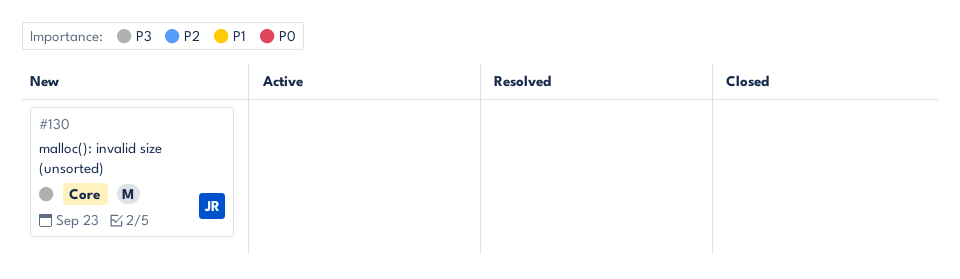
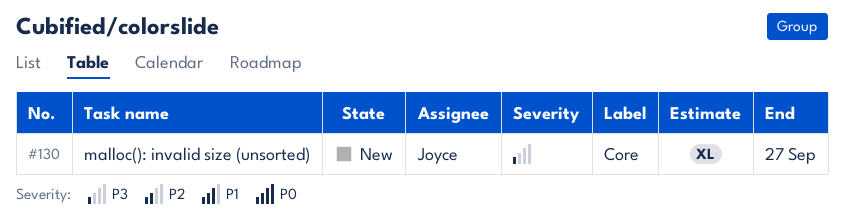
#130, estimate: M -> XL
#130, due: Sep 23 -> Sep 27

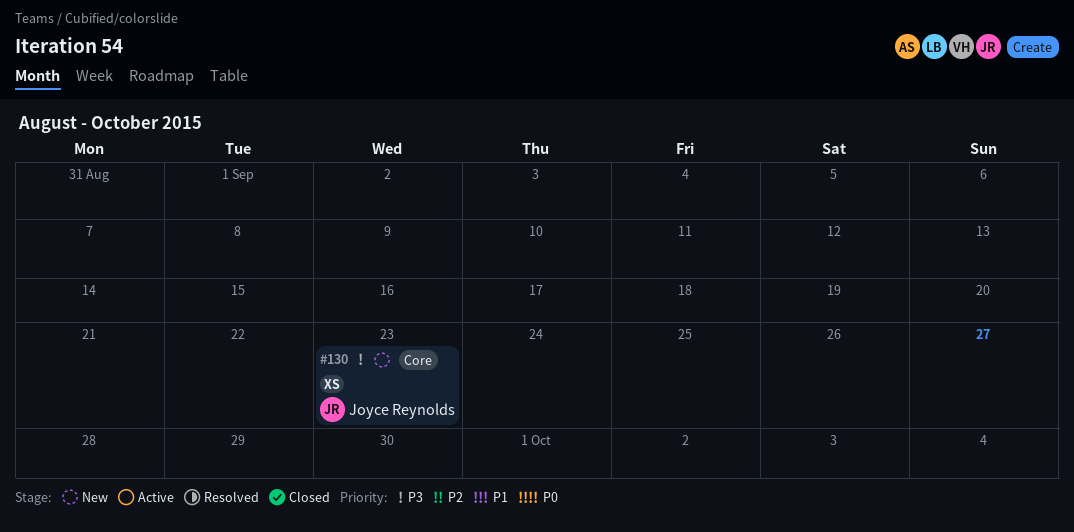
#130, estimate: XL -> XS
#130, due: Sep 27 -> Sep 23

